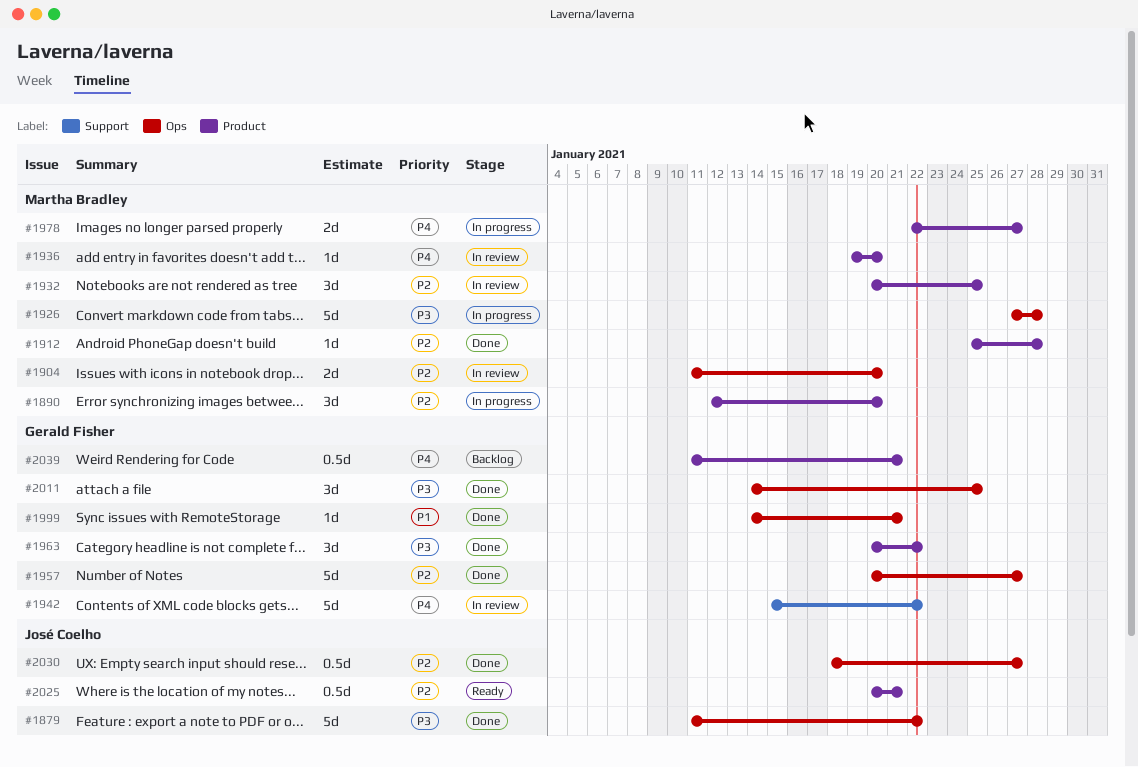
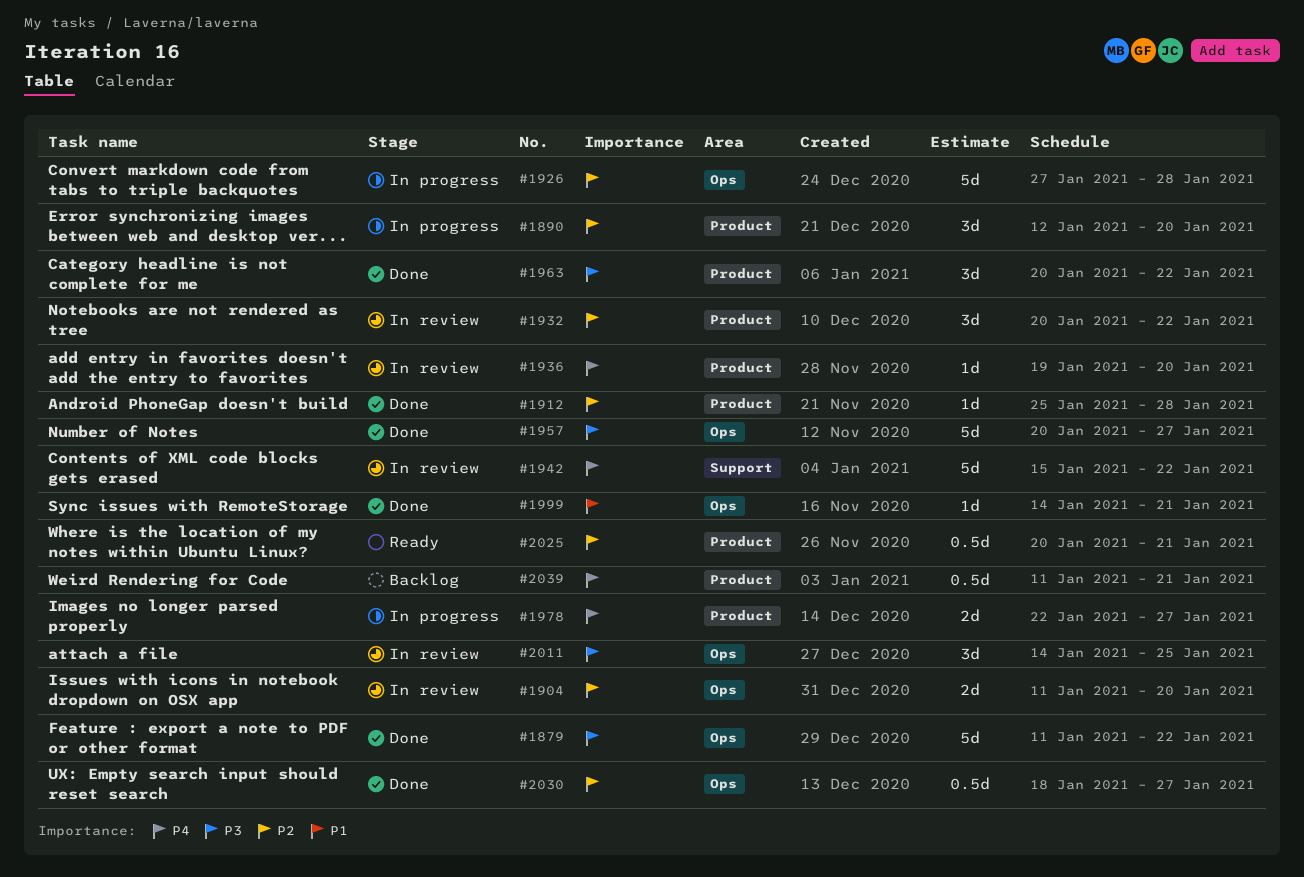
#1926, priority: P3 -> P2
#1932, due: Jan 25 -> Jan 22
#1957, priority: P2 -> P3
#2011, status: Done -> In review

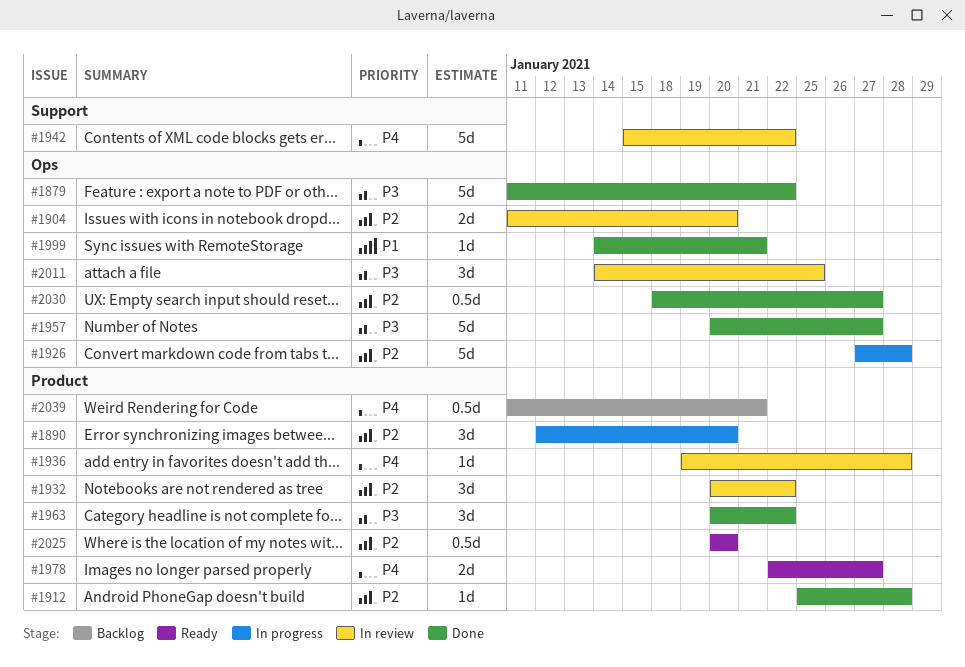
#1936, due: Jan 20 -> Jan 28
#1978, status: In progress -> Ready
#2025, due: Jan 21 -> Jan 20

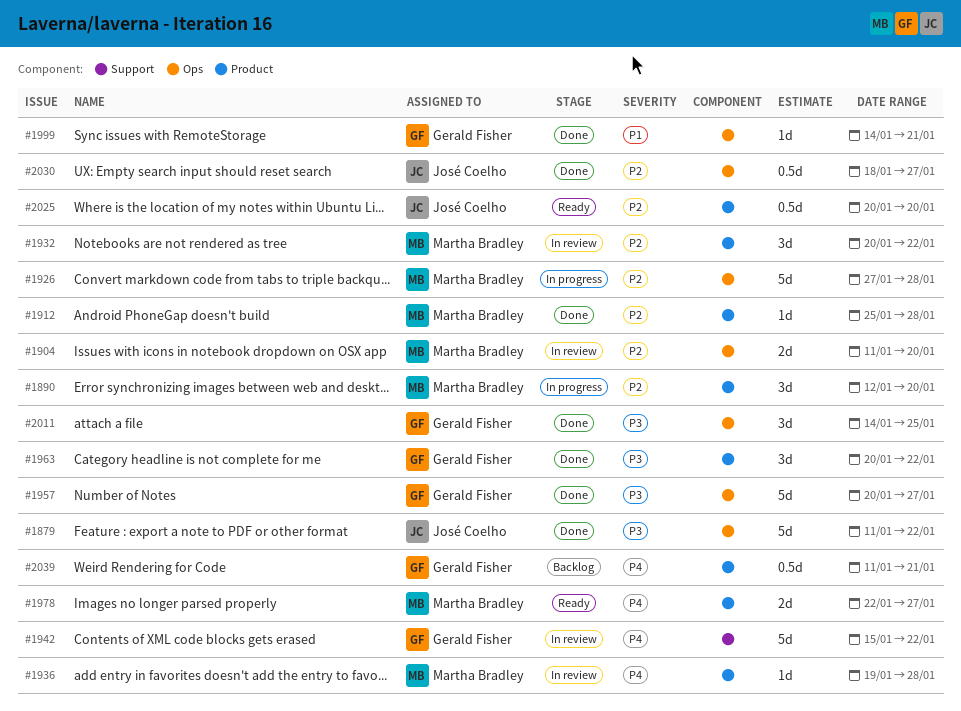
#2011, status: In review -> Done

